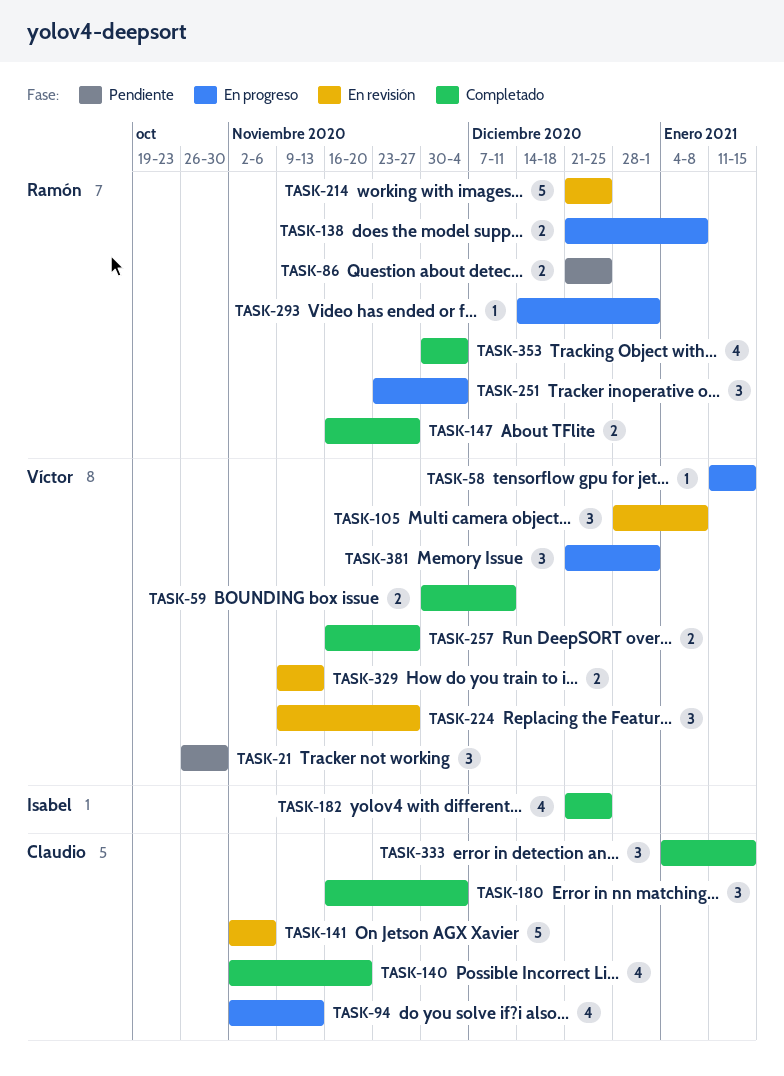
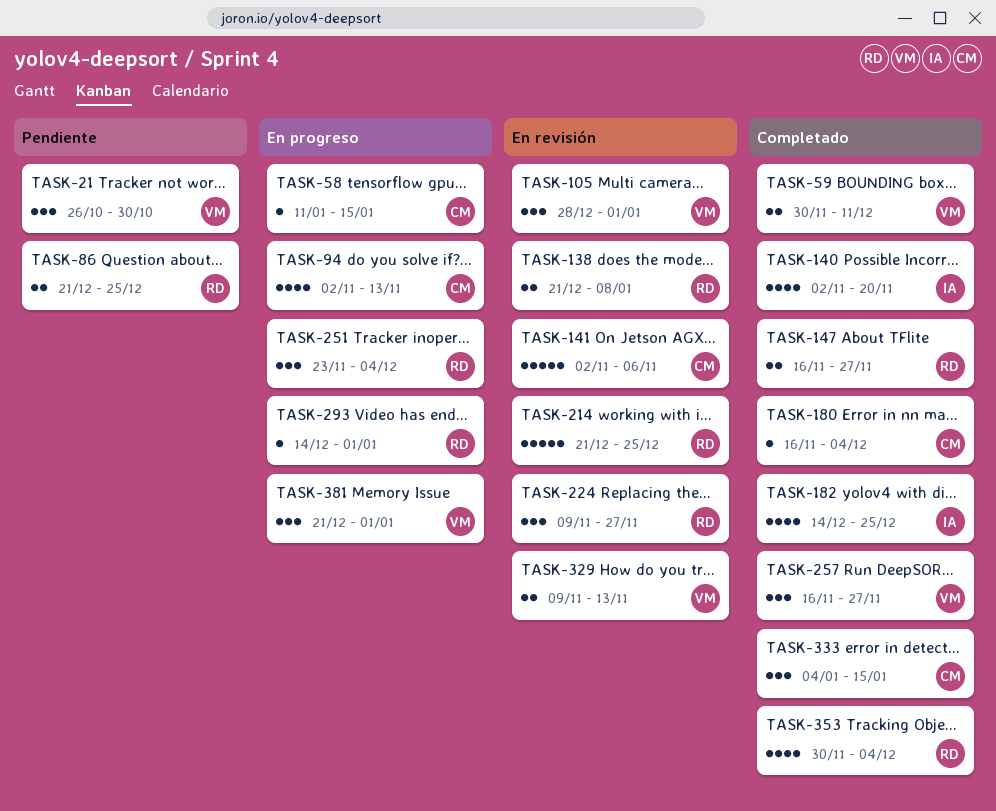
TASK-58, owner: Víctor -> Claudio
TASK-105, due: Jan 8 -> Jan 1
TASK-138, status: En progreso -> En revisión
TASK-140, owner: Claudio -> Isabel
TASK-180, estimate: 3 -> 1
TASK-182, start: Dec 21 -> Dec 14
TASK-224, owner: Víctor -> Ramón
TASK-257, estimate: 2 -> 3

